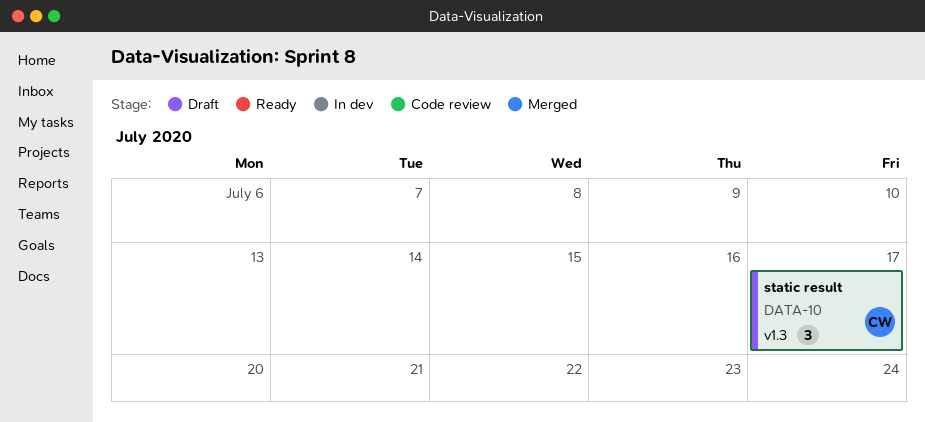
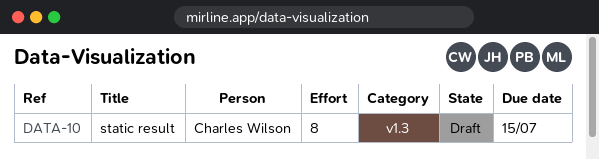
DATA-10, estimate: 3 -> 8
DATA-10, due: Jul 17 -> Jul 15

